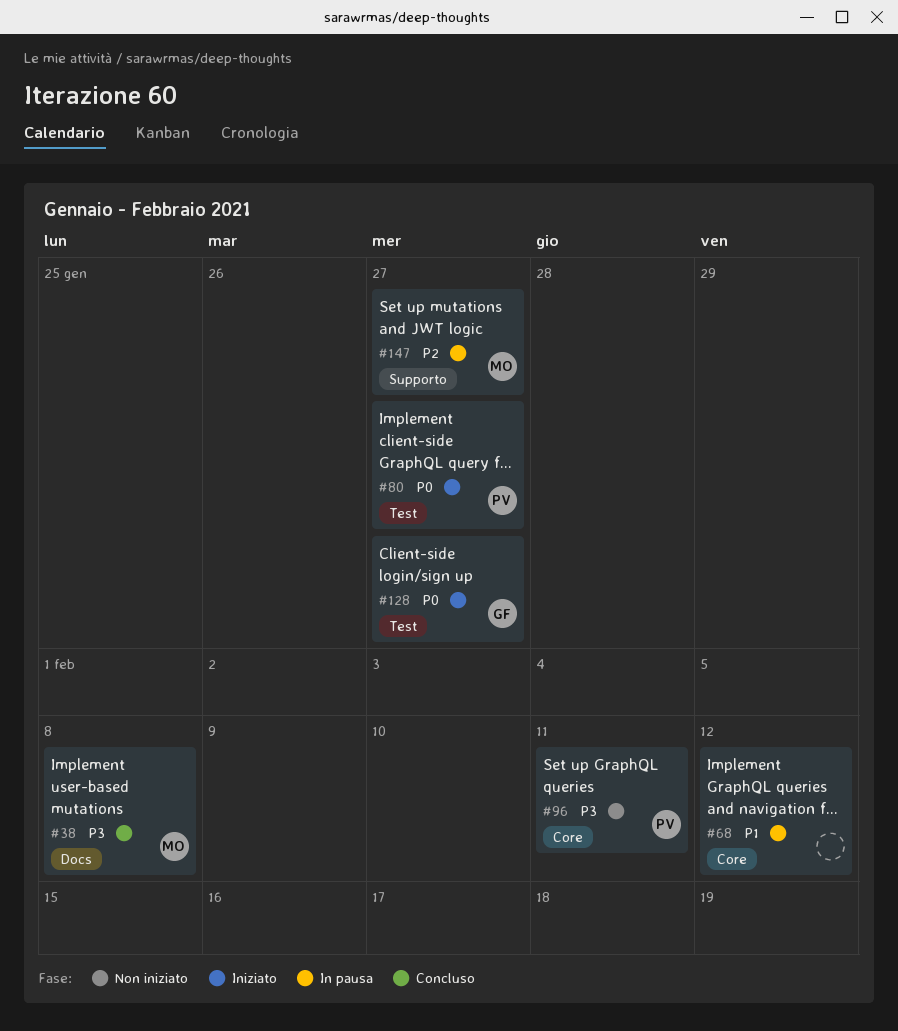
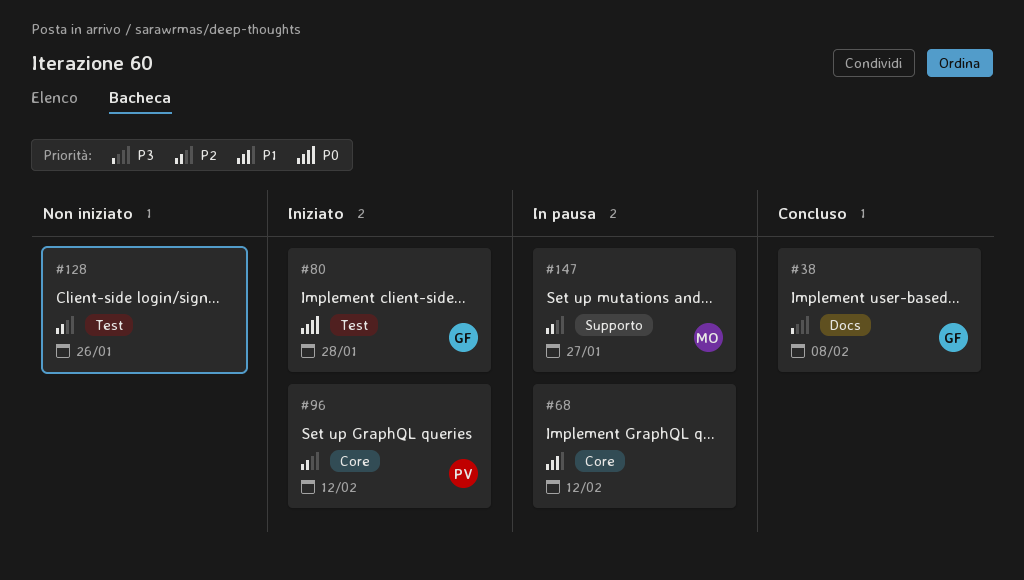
#38, owner: MO -> GF
#80, owner: PV -> GF
#80, due: Jan 27 -> Jan 28
#96, status: Non iniziato -> Iniziato
#96, priority: P3 -> P2
#96, due: Feb 11 -> Feb 12
#128, status: Iniziato -> Non iniziato
#128, owner: GF -> none
#128, priority: P0 -> P2
#128, due: Jan 27 -> Jan 26

